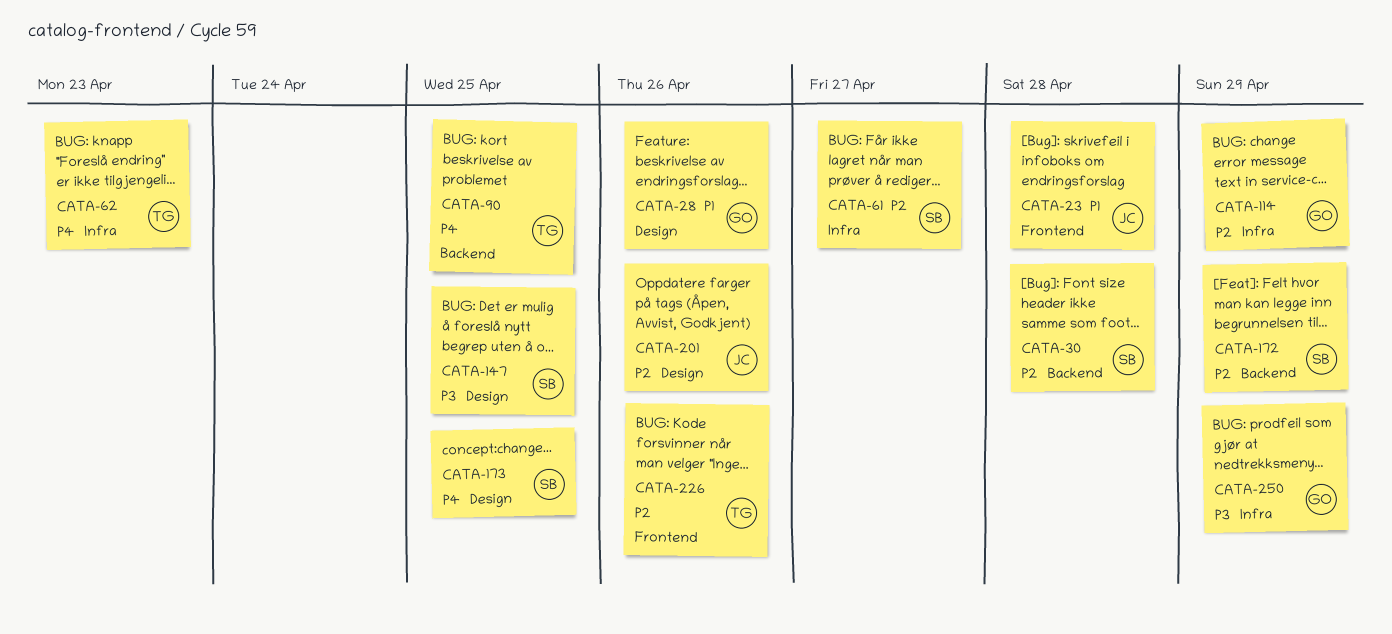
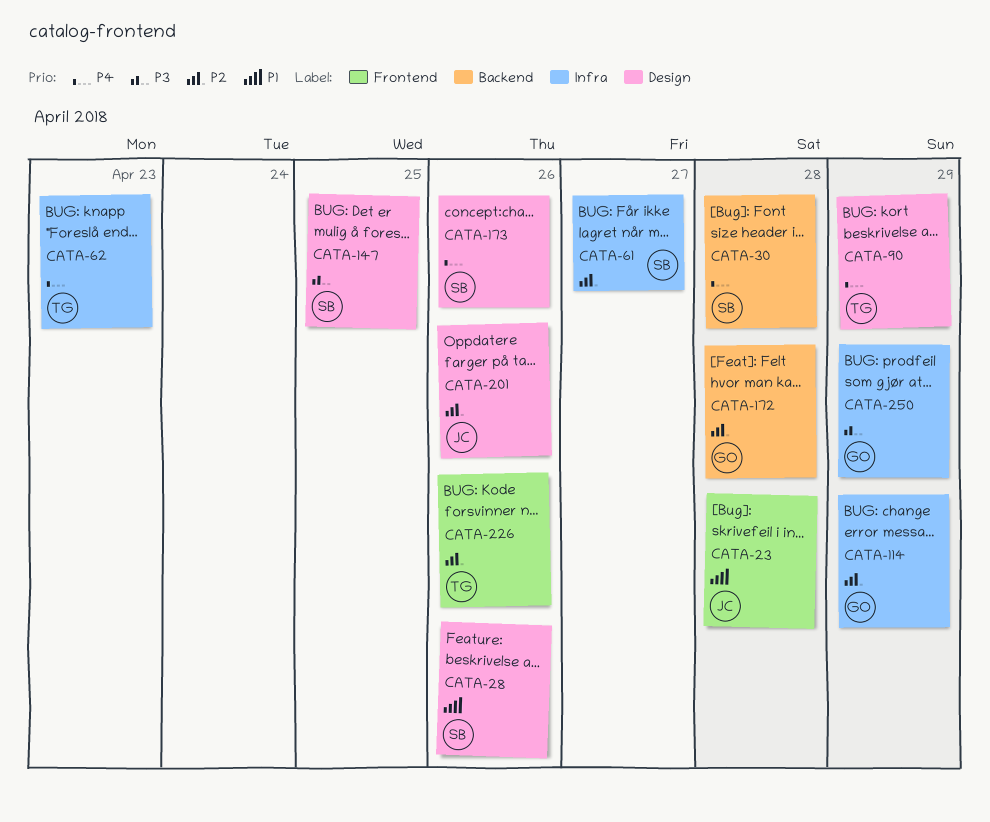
CATA-28, owner: GO -> SB
CATA-30, priority: P2 -> P4
CATA-90, label: Backend -> Design
CATA-90, due: Apr 25 -> Apr 29
CATA-172, owner: SB -> GO
CATA-172, due: Apr 29 -> Apr 28
CATA-173, due: Apr 25 -> Apr 26

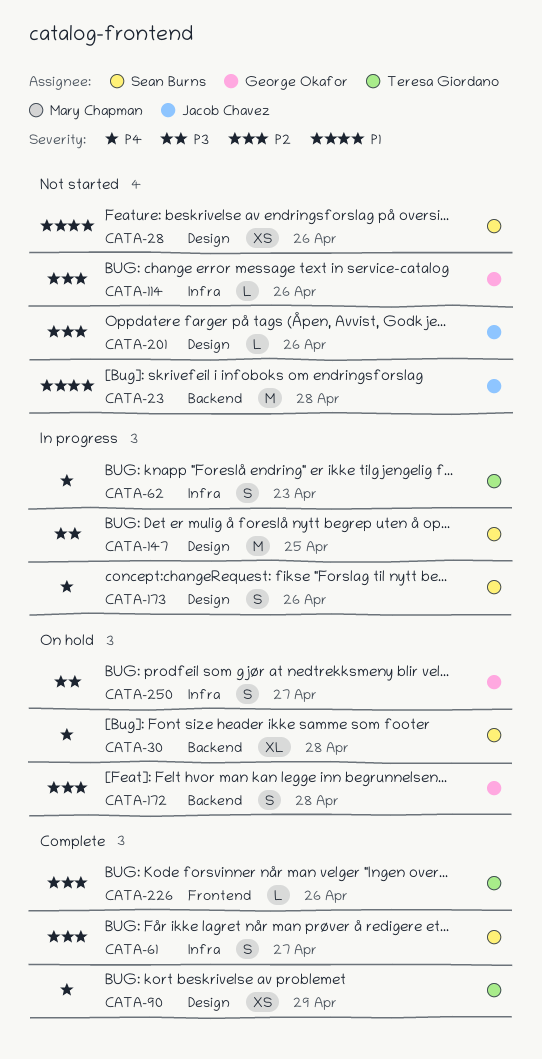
CATA-23, label: Frontend -> Backend
CATA-114, due: Apr 29 -> Apr 26
CATA-250, due: Apr 29 -> Apr 27

